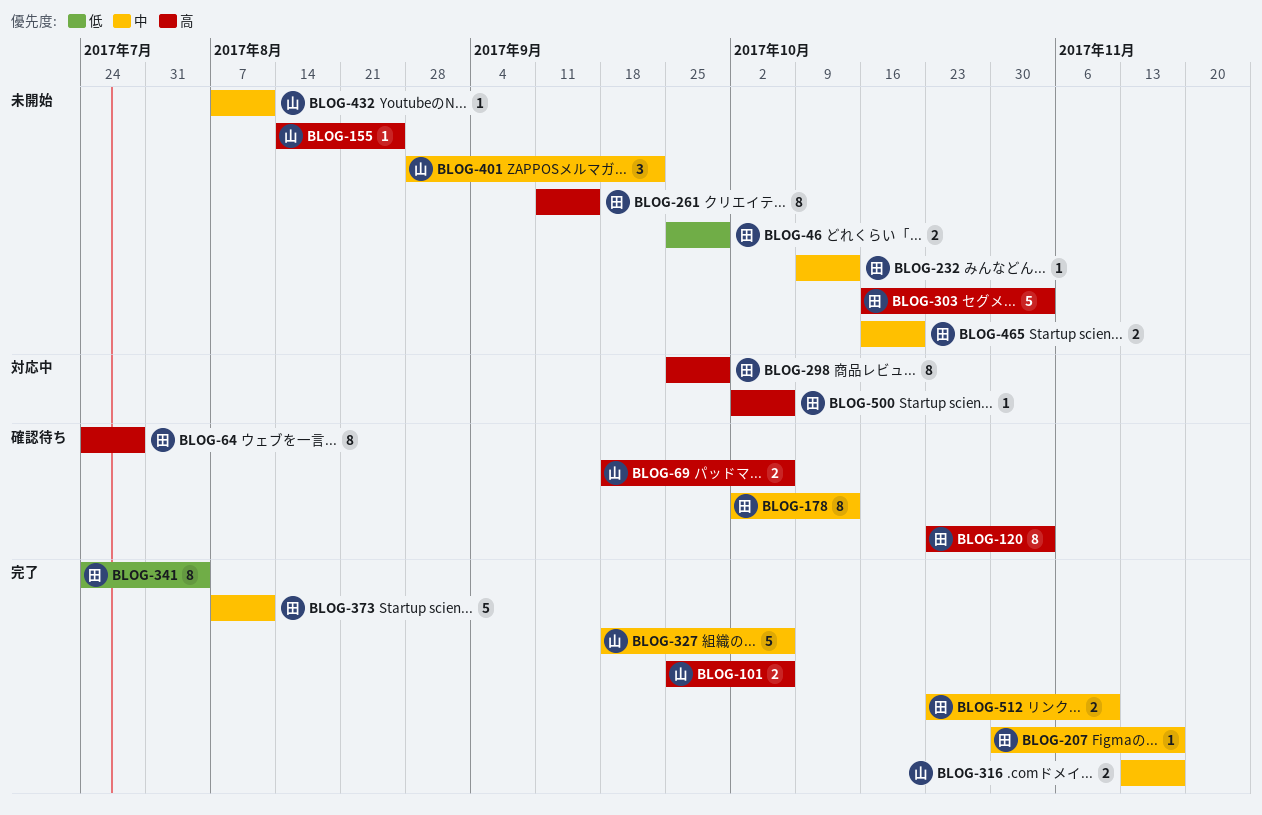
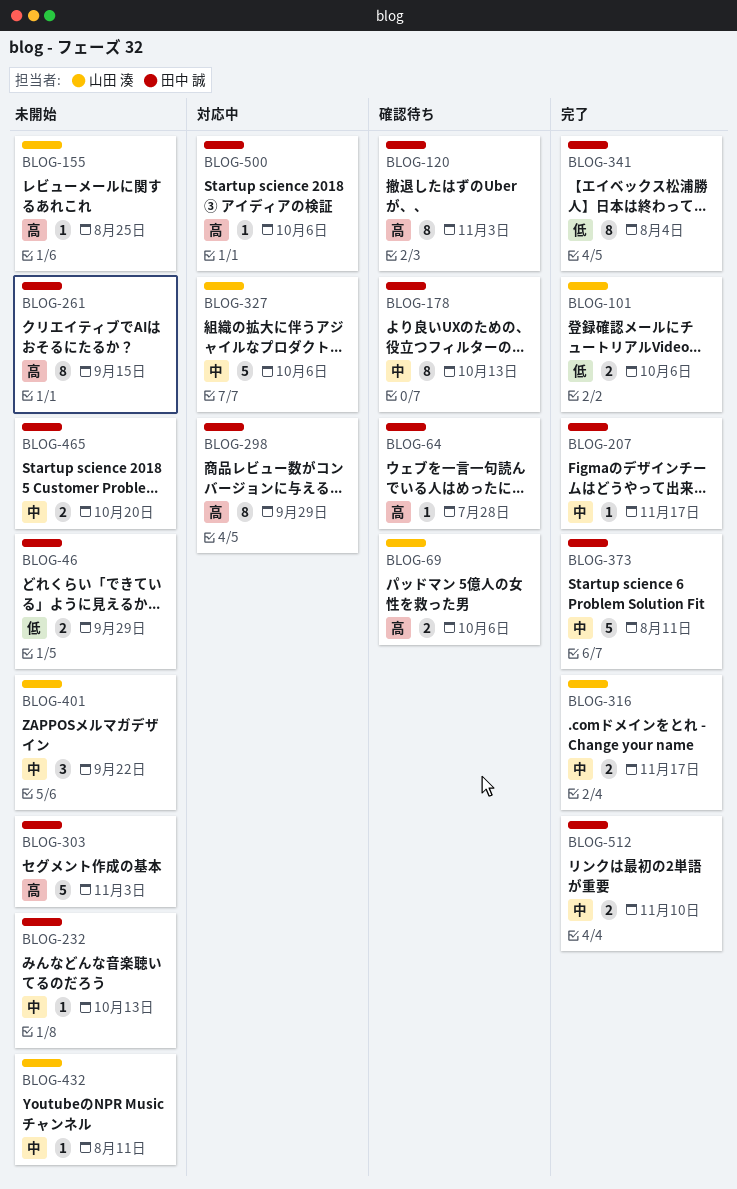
BLOG-64, estimate: 8 -> 1
BLOG-101, priority: 高 -> 低
BLOG-327, status: 完了 -> 対応中

